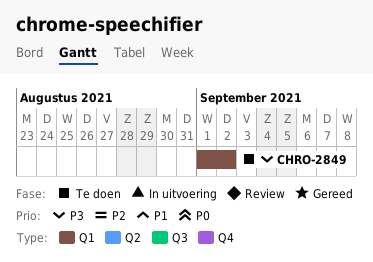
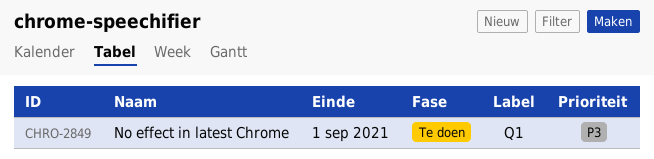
CHRO-2849, due: Sep 2 -> Sep 1

